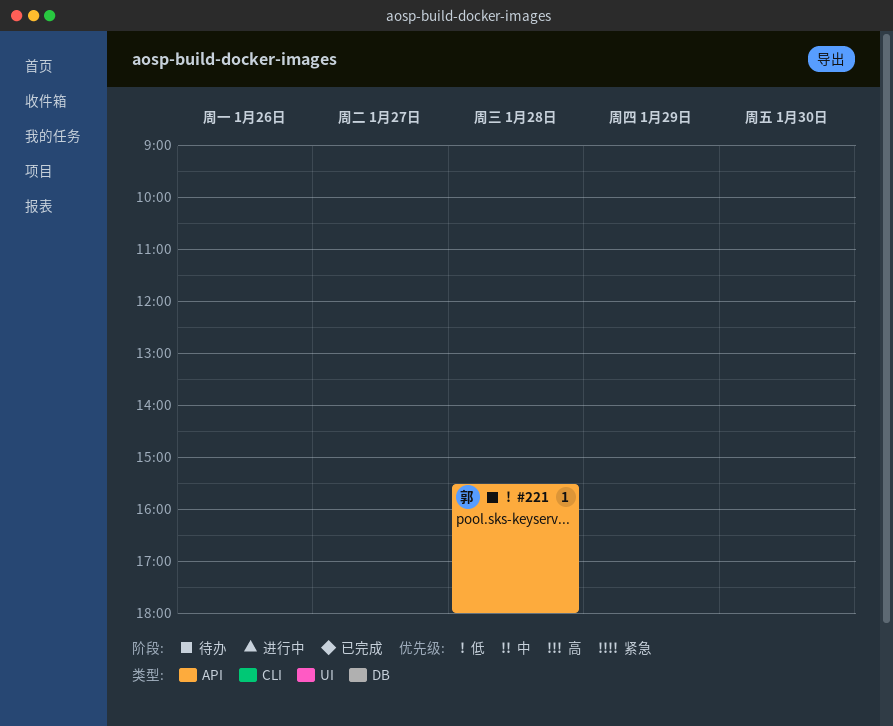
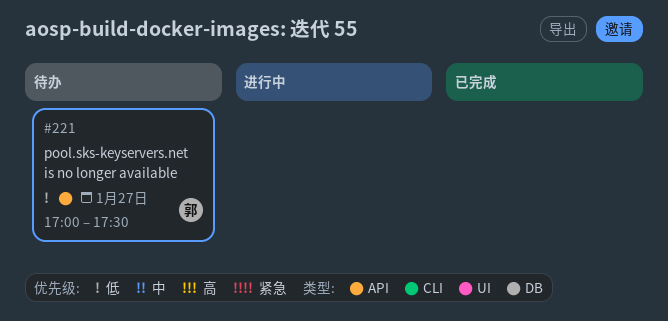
#221, day: Jan 28 -> Jan 27
#221, begins: 15:30 -> 17:00
#221, ends: 18:00 -> 17:30

